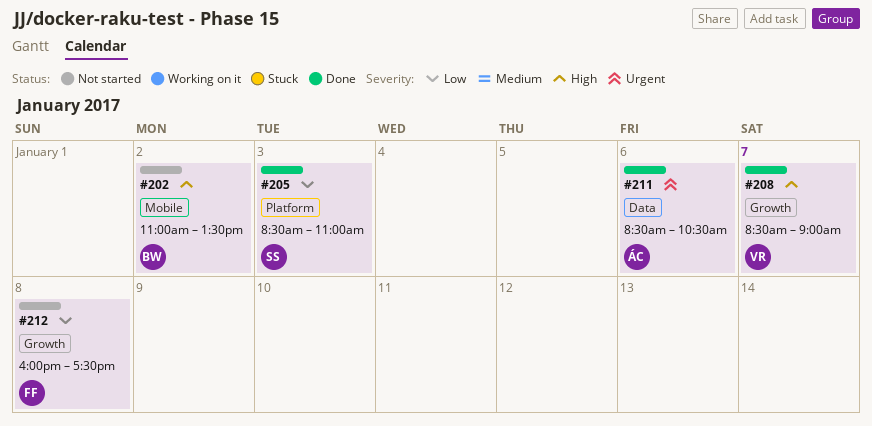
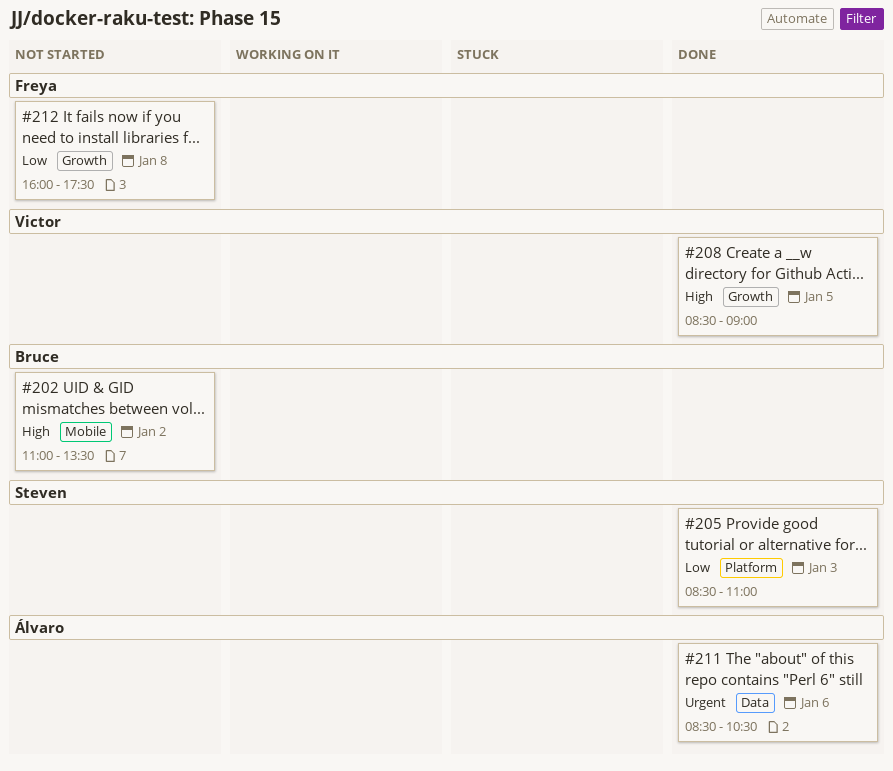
#208, day: Jan 7 -> Jan 5

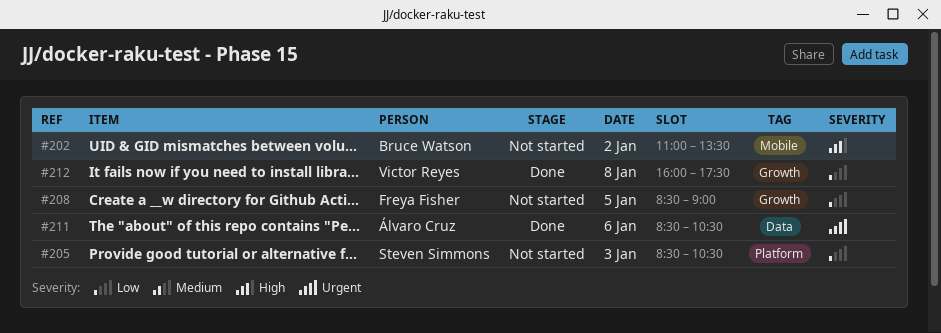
#205, status: Done -> Not started
#205, ends: 11:00 -> 10:30
#208, status: Done -> Not started
#208, owner: Victor Reyes -> Freya Fisher
#208, priority: High -> Low
#212, status: Not started -> Done
#212, owner: Freya Fisher -> Victor Reyes

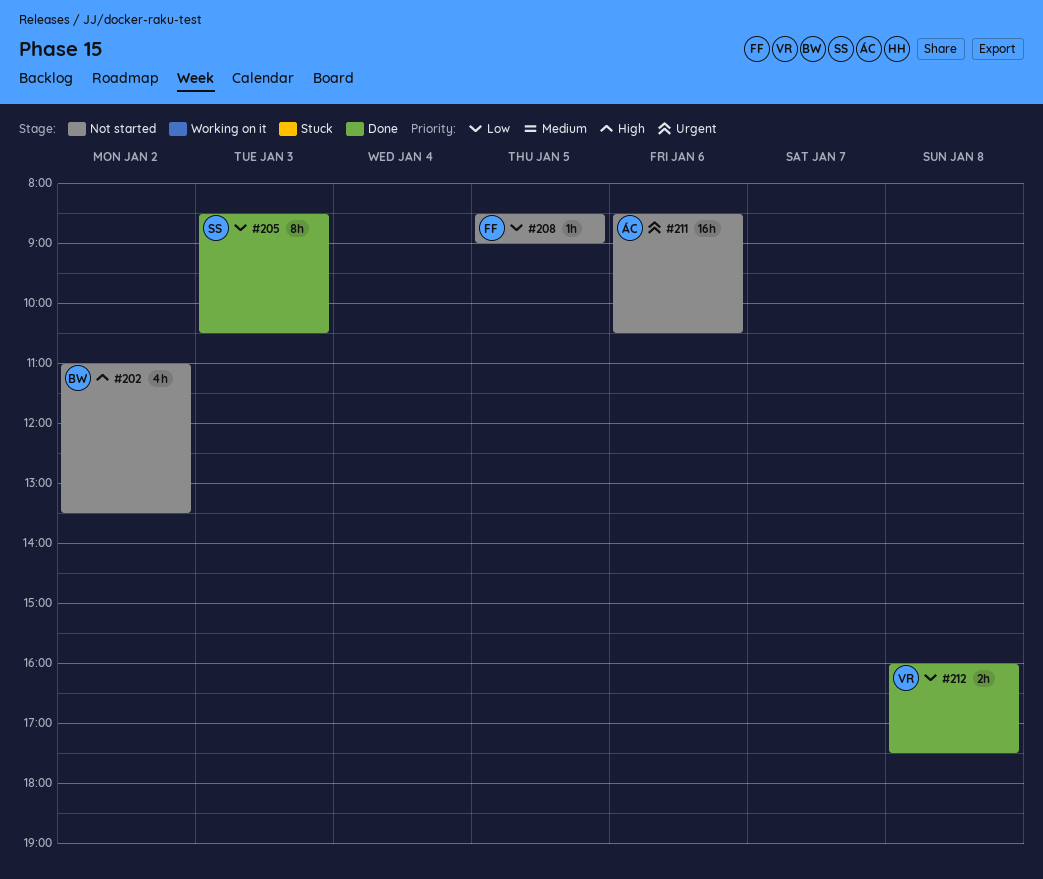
#205, status: Not started -> Done
#211, status: Done -> Not started

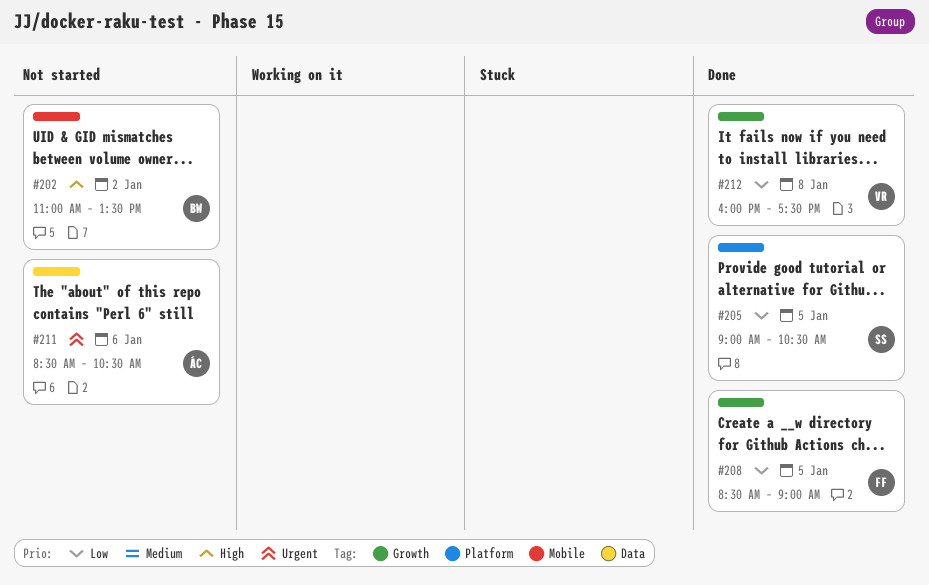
#205, day: Jan 3 -> Jan 5
#205, begins: 08:30 -> 09:00
#208, status: Not started -> Done

